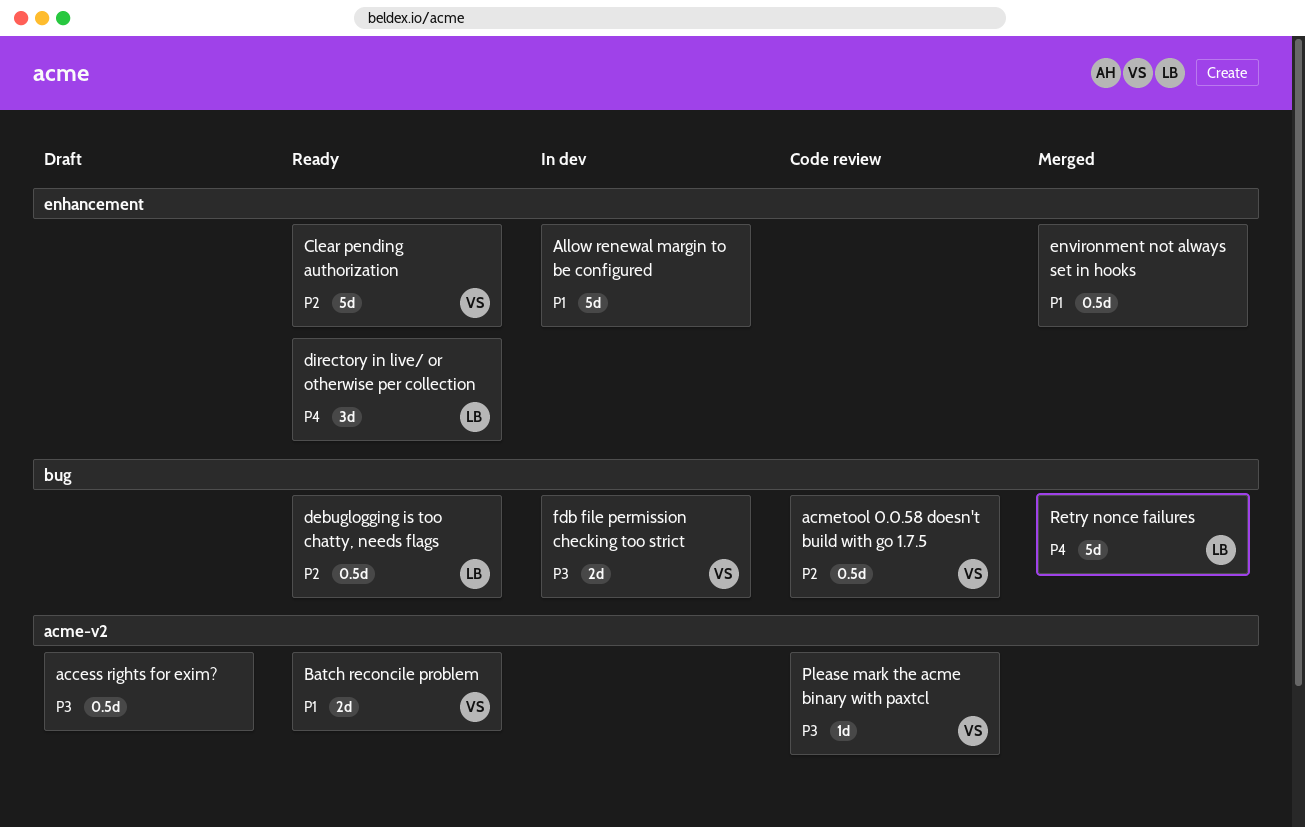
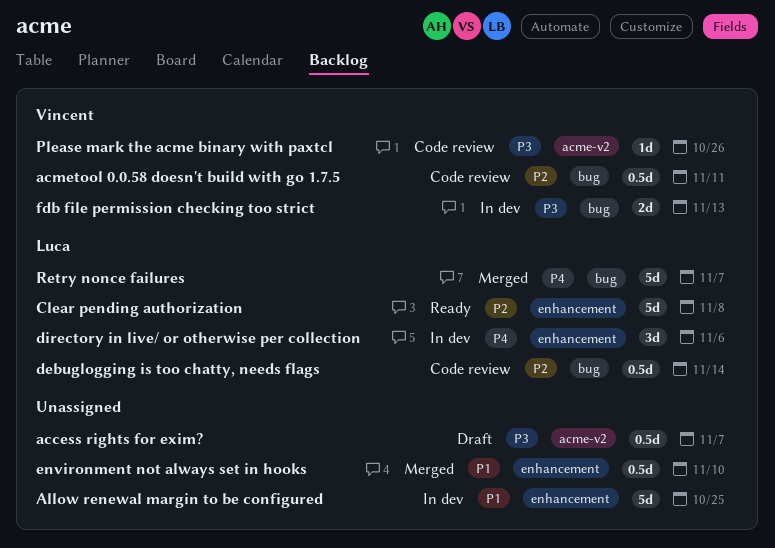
Batch reconcile problem: present -> none
Clear pending authorization, owner: Vincent -> Luca
debuglogging is too chatty, needs flags, status: Ready -> Code review
directory in live/ or otherwise per collection, status: Ready -> In dev

